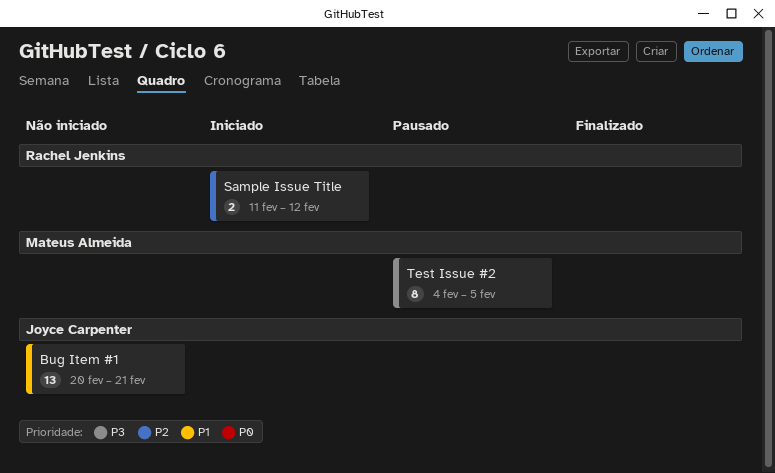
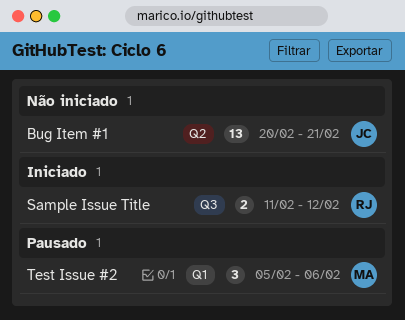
Test Issue #2, estimate: 8 -> 3
Test Issue #2, start: Feb 4 -> Feb 5
Test Issue #2, due: Feb 5 -> Feb 6

